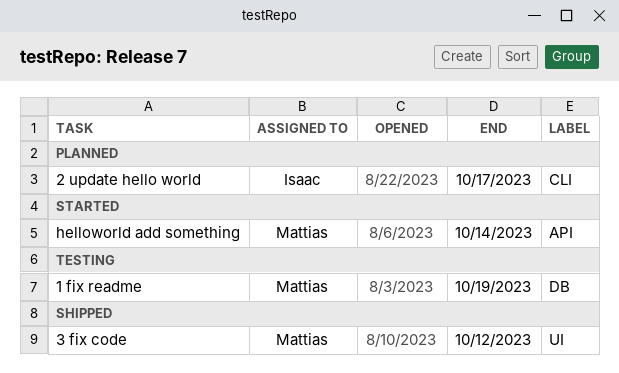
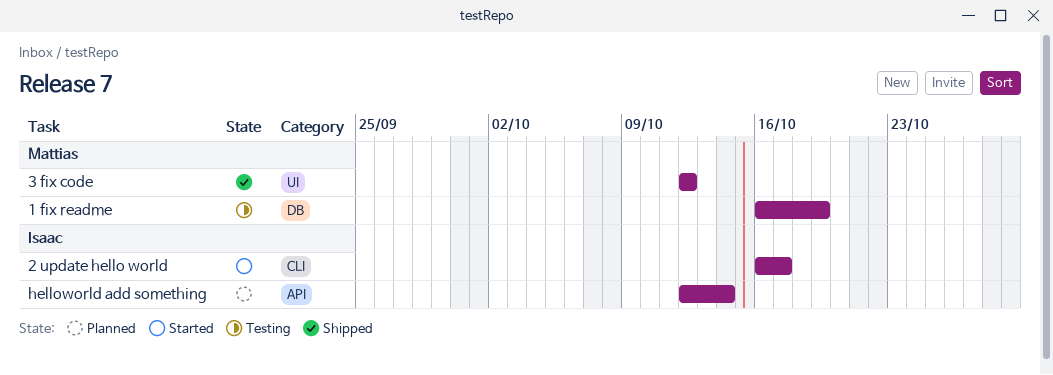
2 update hello world, status: Planned -> Started
helloworld add something, status: Started -> Planned
helloworld add something, owner: Mattias -> Isaac

